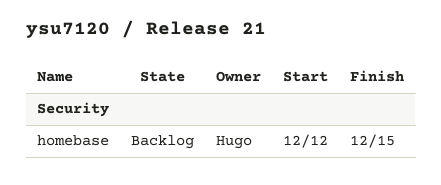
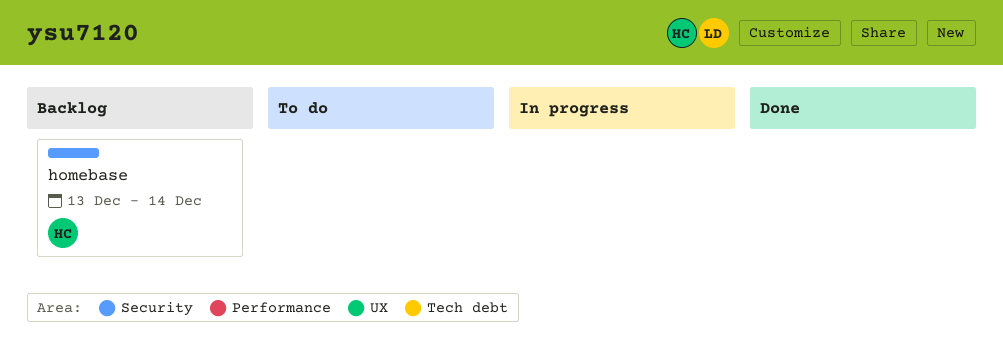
homebase, start: Dec 12 -> Dec 13
homebase, due: Dec 15 -> Dec 14

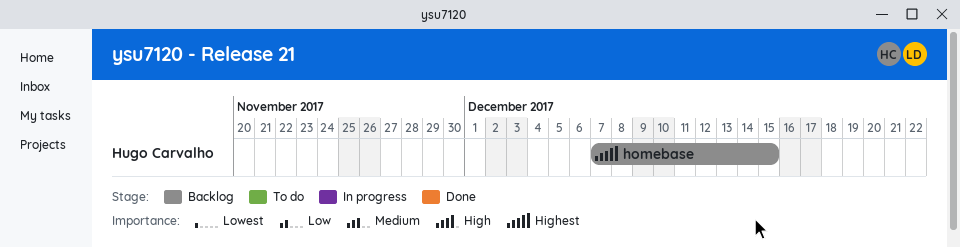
homebase, start: Dec 13 -> Dec 7
homebase, due: Dec 14 -> Dec 15

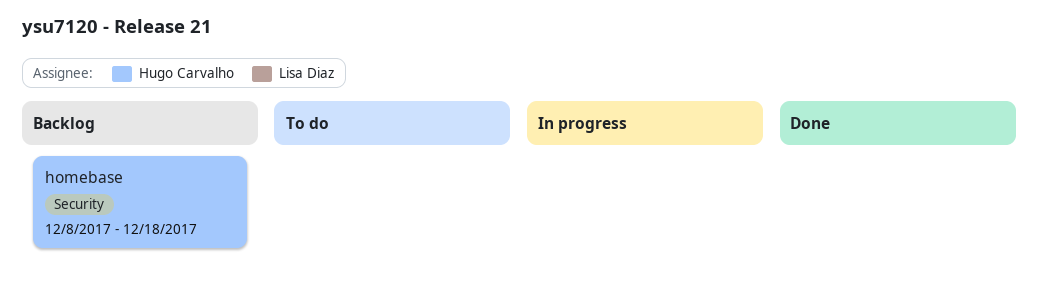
homebase, start: Dec 7 -> Dec 8
homebase, due: Dec 15 -> Dec 18

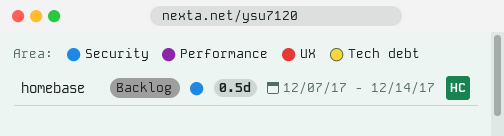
homebase, start: Dec 8 -> Dec 7
homebase, due: Dec 18 -> Dec 14

